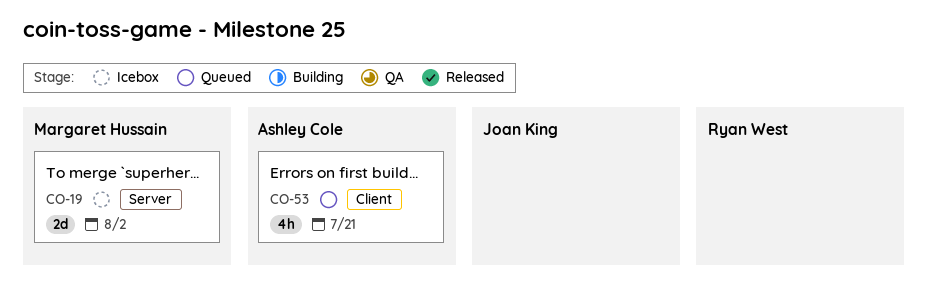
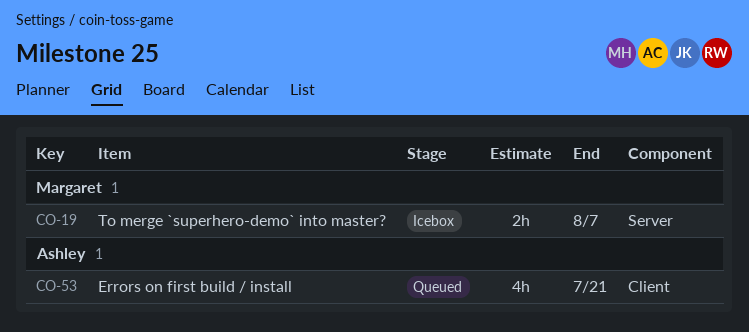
CO-19, estimate: 2d -> 2h
CO-19, due: Aug 2 -> Aug 7

